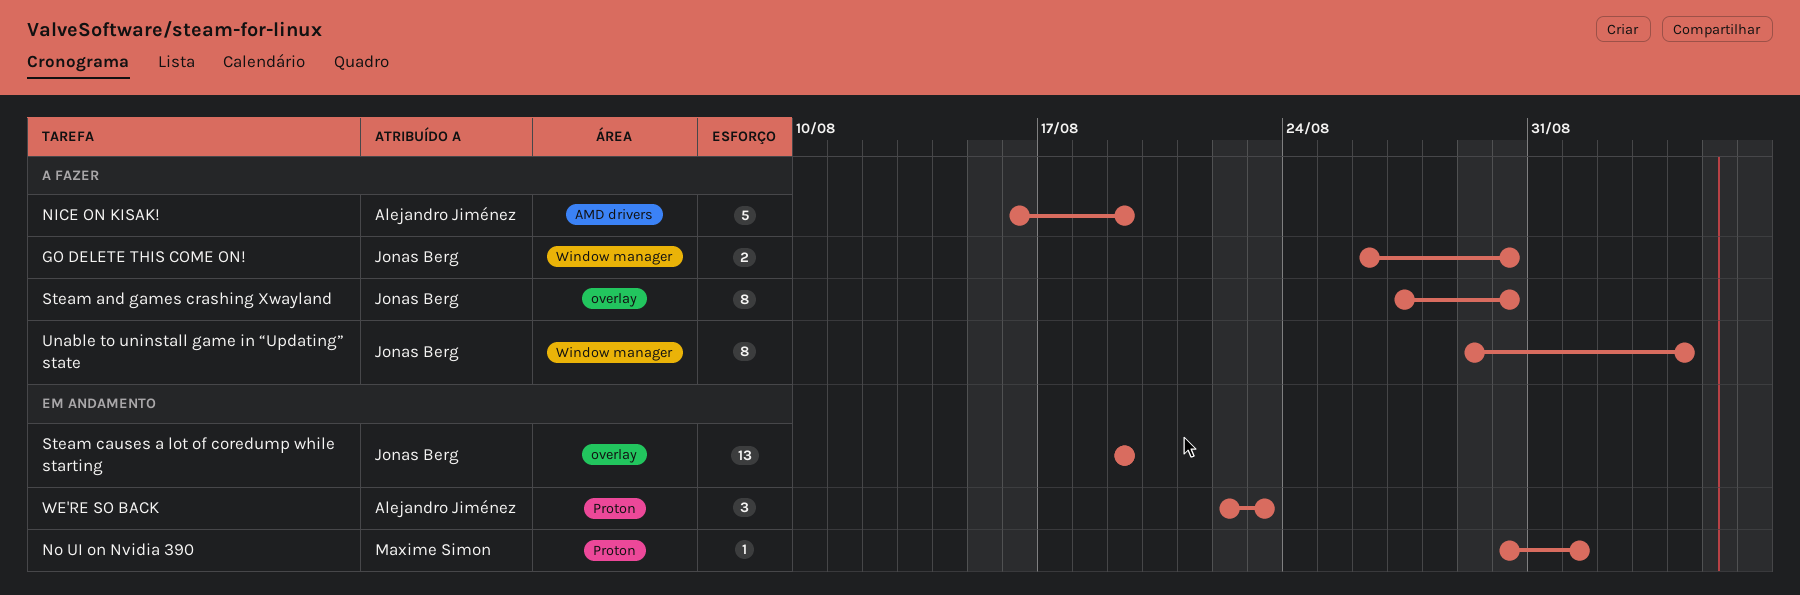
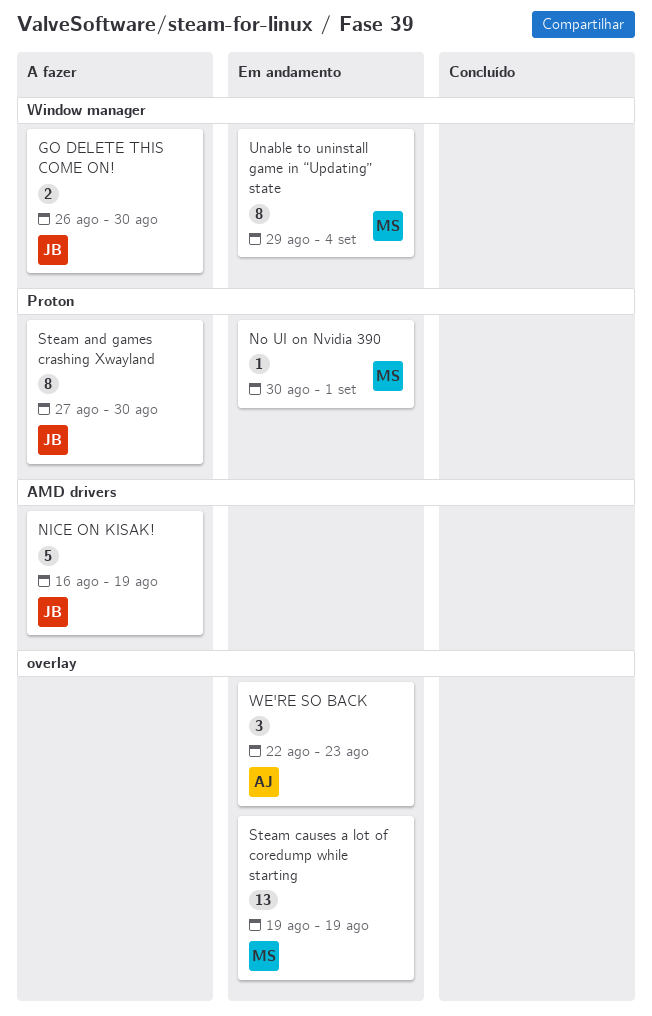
NICE ON KISAK!, owner: Alejandro Jiménez -> Jonas Berg
Steam and games crashing Xwayland, label: overlay -> Proton
Steam causes a lot of coredump while starting, owner: Jonas Berg -> Maxime Simon
Unable to uninstall game in “Updating” state, status: A fazer -> Em andamento
Unable to uninstall game in “Updating” state, owner: Jonas Berg -> Maxime Simon
WE'RE SO BACK, label: Proton -> overlay

